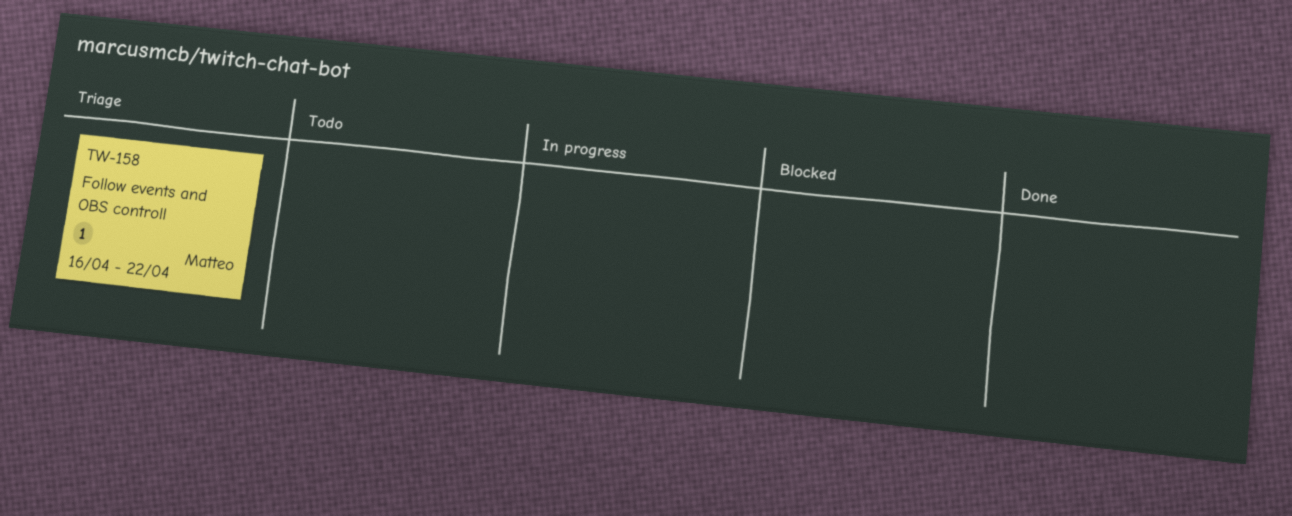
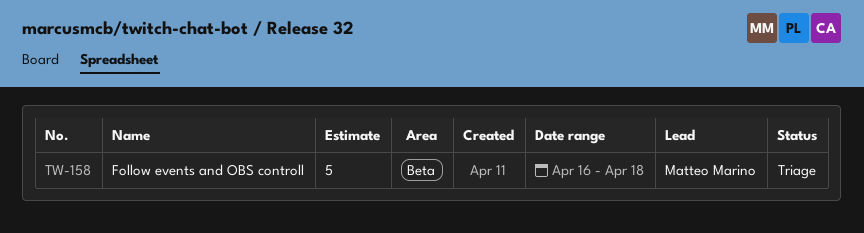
TW-158, estimate: 1 -> 5
TW-158, due: Apr 22 -> Apr 18

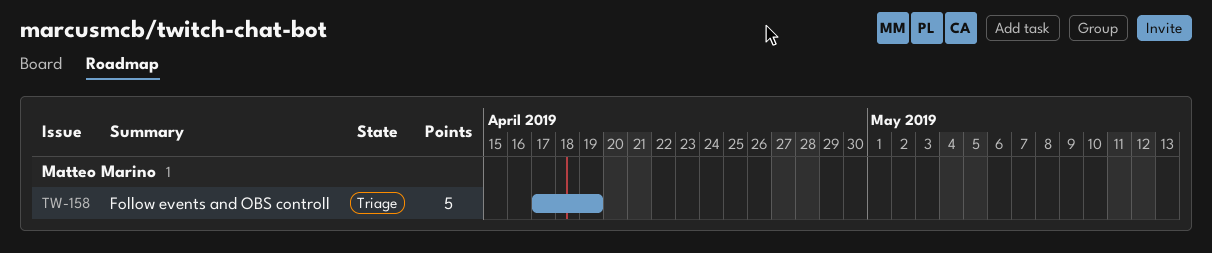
TW-158, start: Apr 16 -> Apr 17
TW-158, due: Apr 18 -> Apr 19

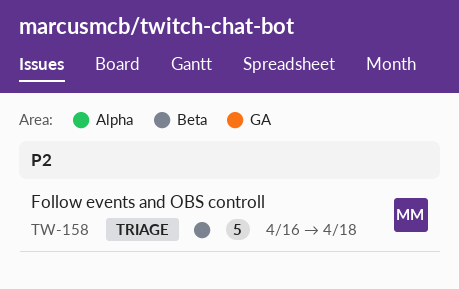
TW-158, start: Apr 17 -> Apr 16
TW-158, due: Apr 19 -> Apr 18

